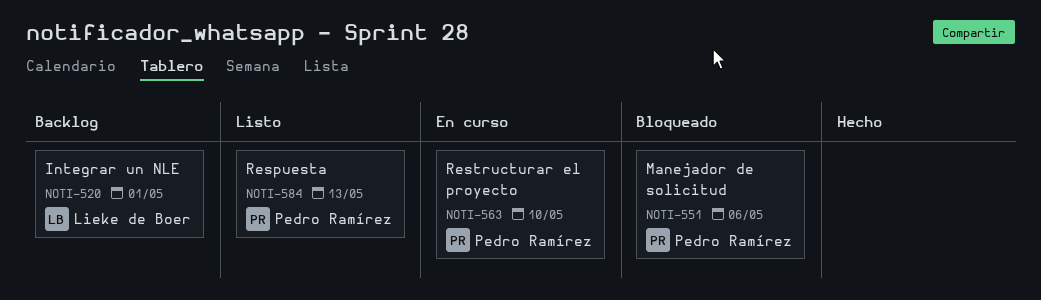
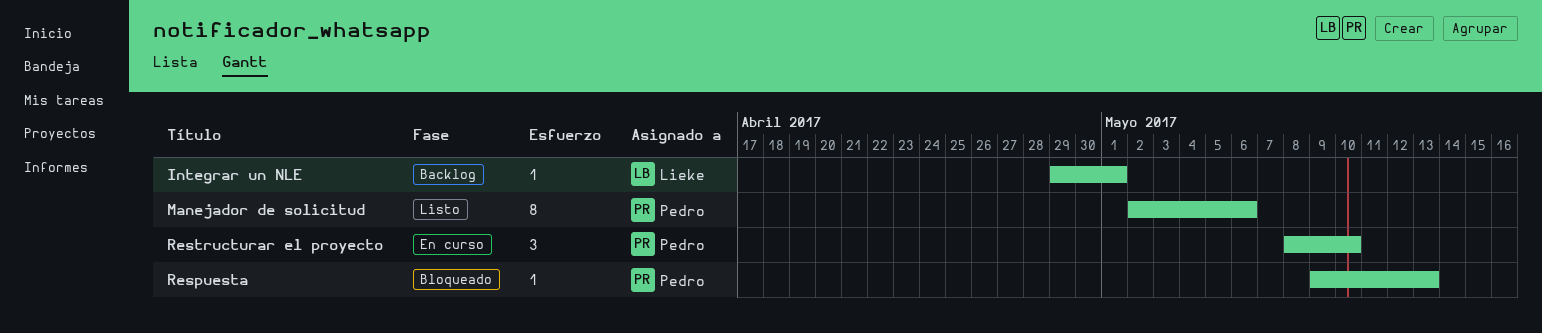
Manejador de solicitud, status: Bloqueado -> Listo
Respuesta, status: Listo -> Bloqueado

